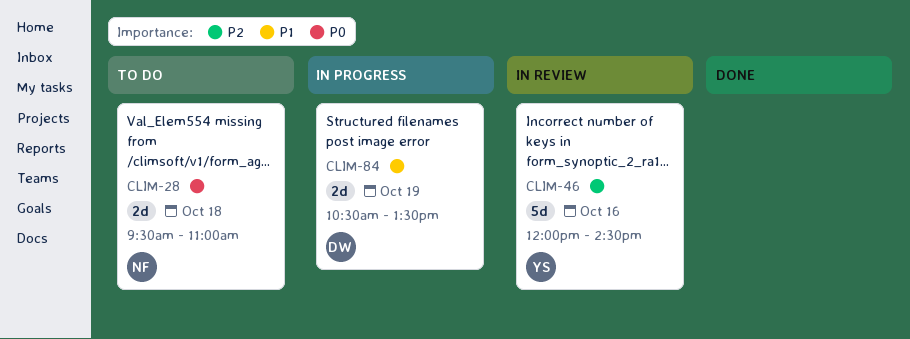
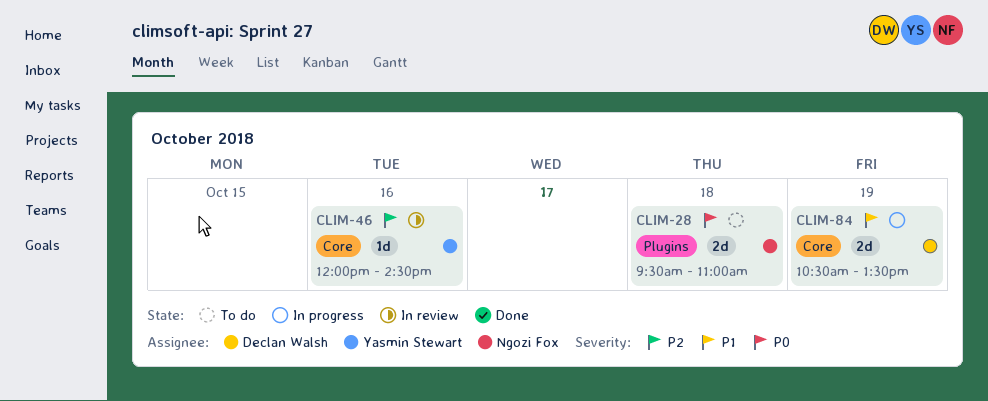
CLIM-46, estimate: 5d -> 1d

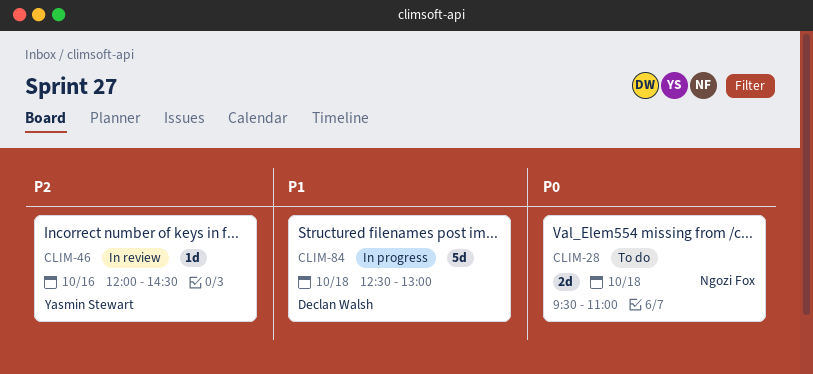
CLIM-84, estimate: 2d -> 5d
CLIM-84, day: Oct 19 -> Oct 18
CLIM-84, begins: 10:30 -> 12:30
CLIM-84, ends: 13:30 -> 13:00

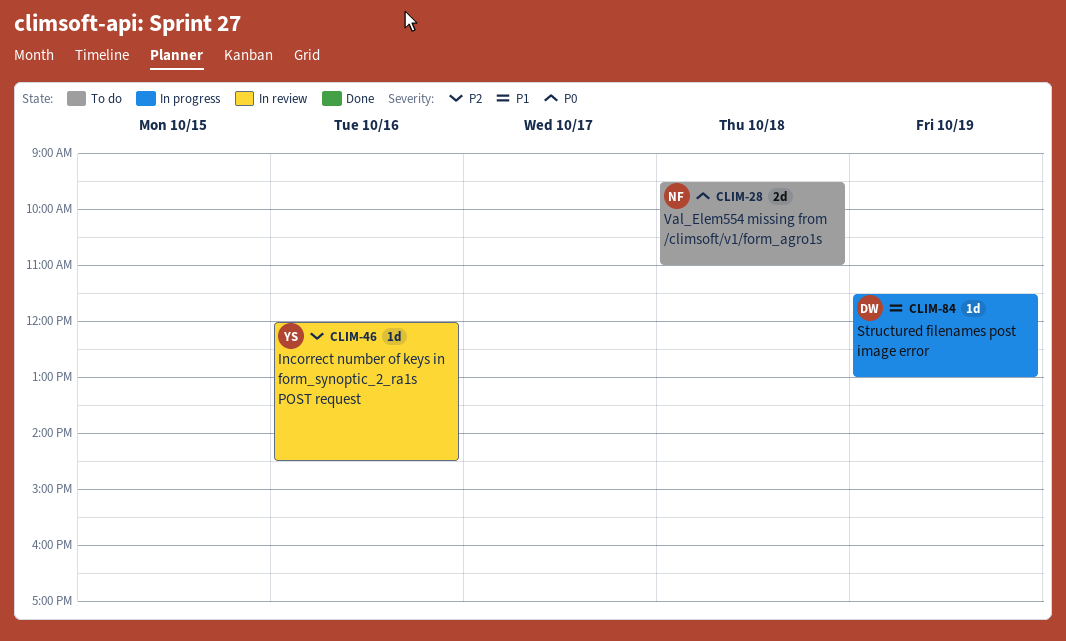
CLIM-84, estimate: 5d -> 1d
CLIM-84, day: Oct 18 -> Oct 19
CLIM-84, begins: 12:30 -> 11:30

